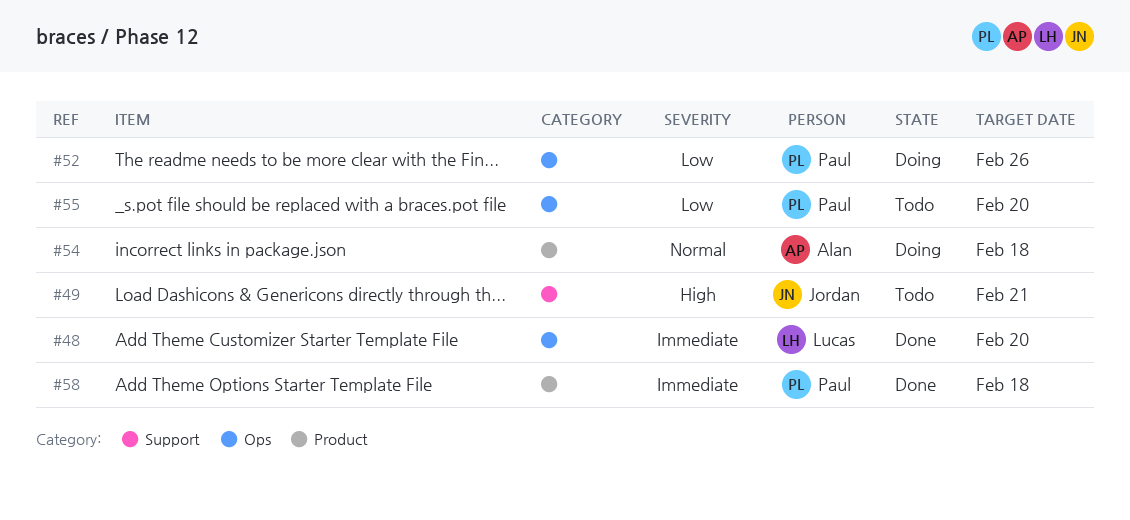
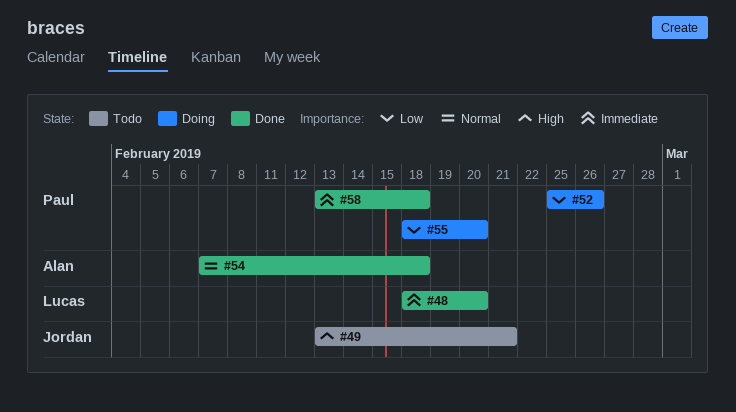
#54, status: Doing -> Done
#55, status: Todo -> Doing

